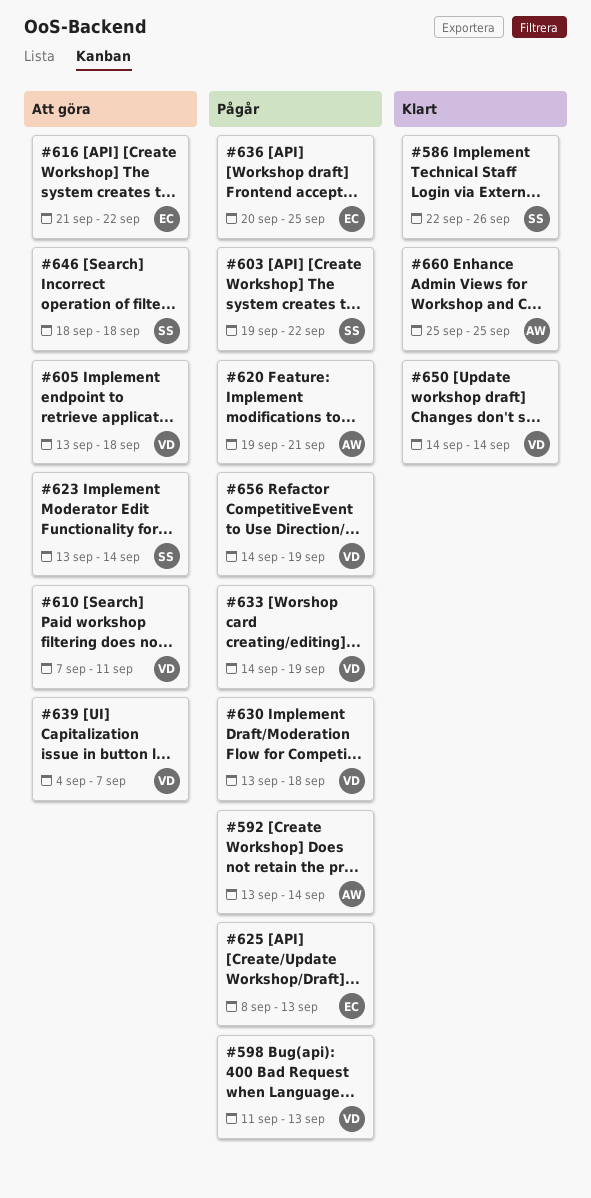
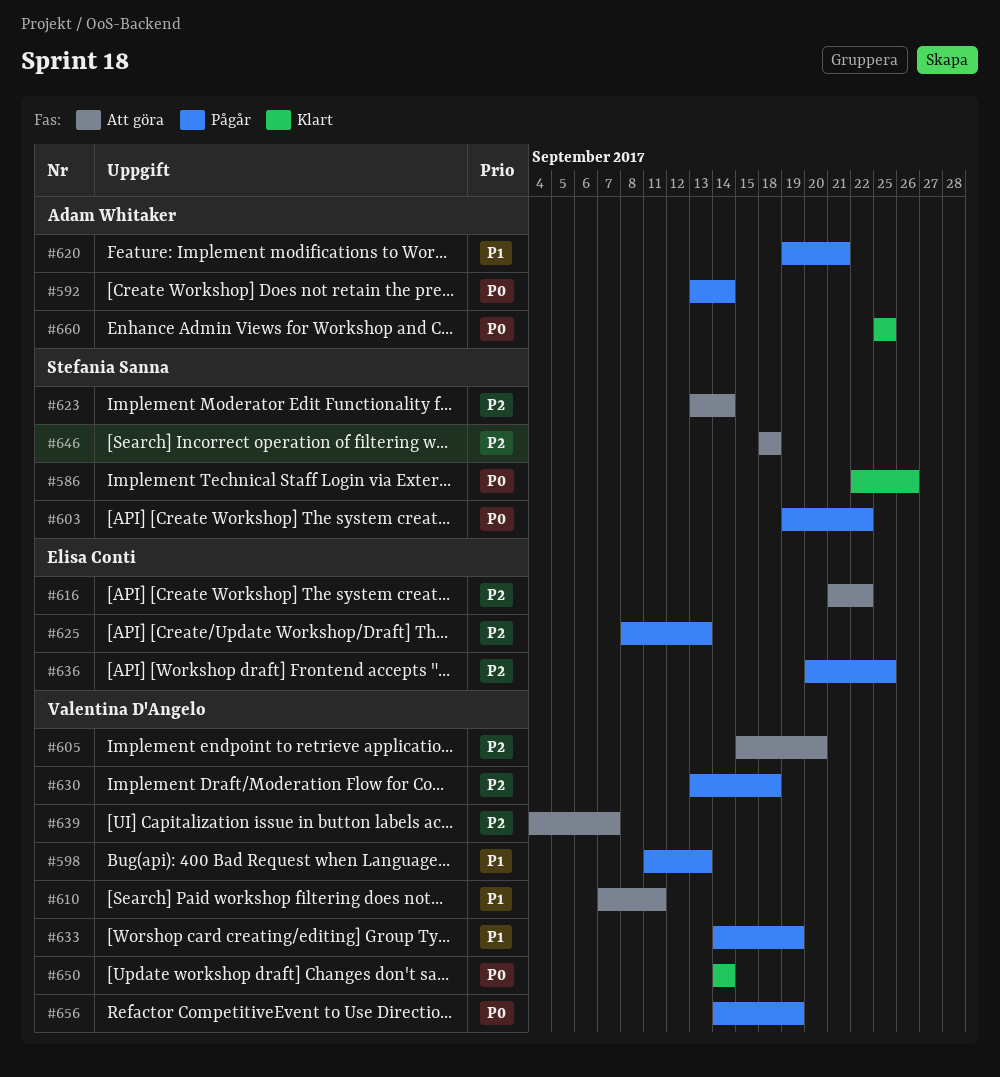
#605, start: Sep 13 -> Sep 15
#605, due: Sep 18 -> Sep 20

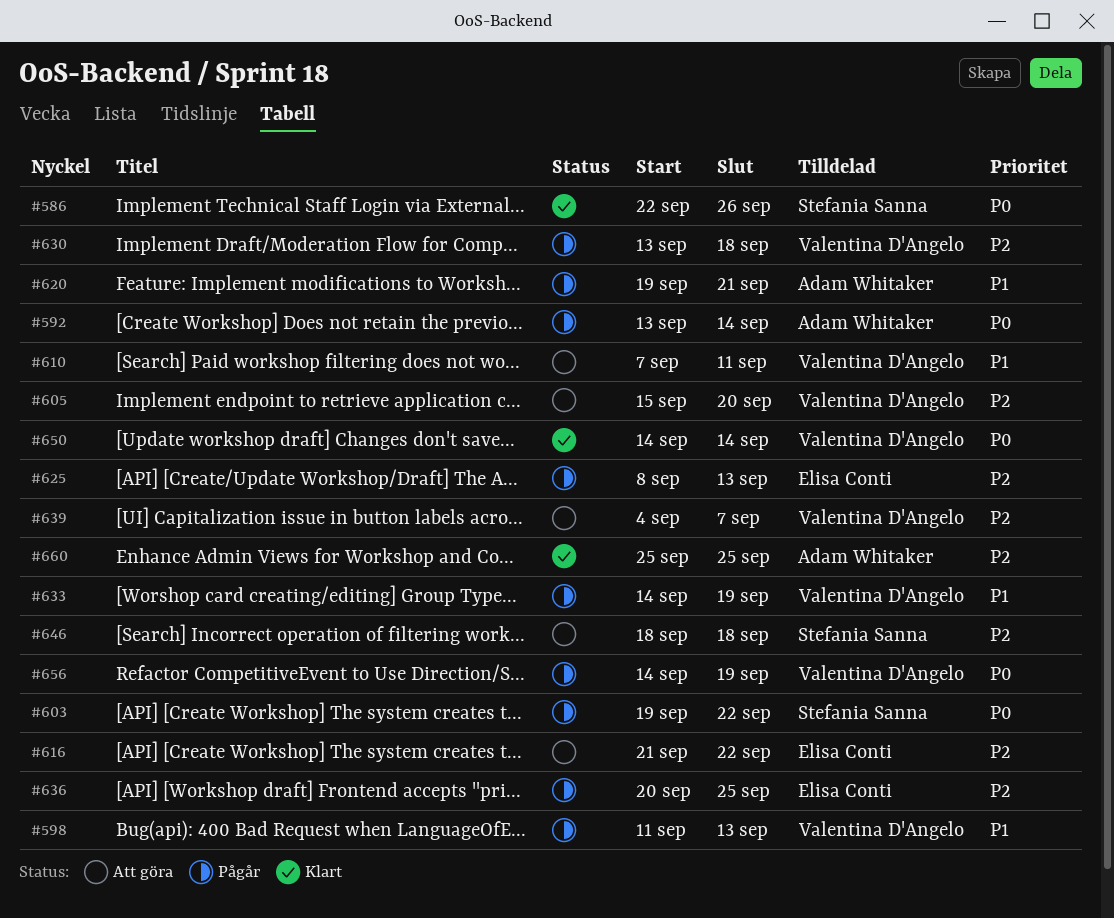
#623: present -> none
#660, priority: P0 -> P2

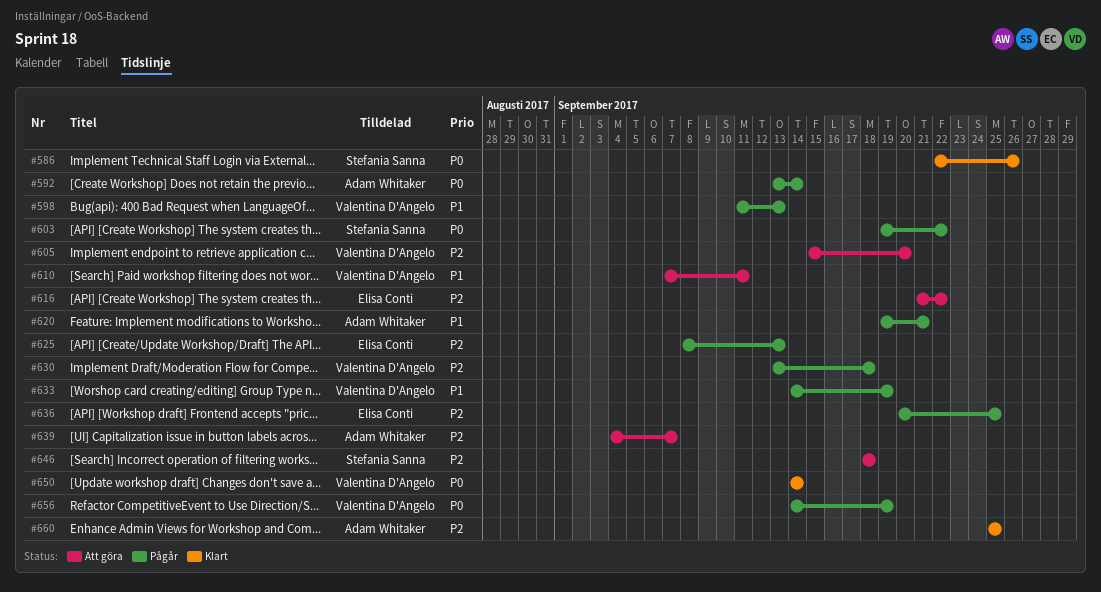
#639, owner: Valentina D'Angelo -> Adam Whitaker

